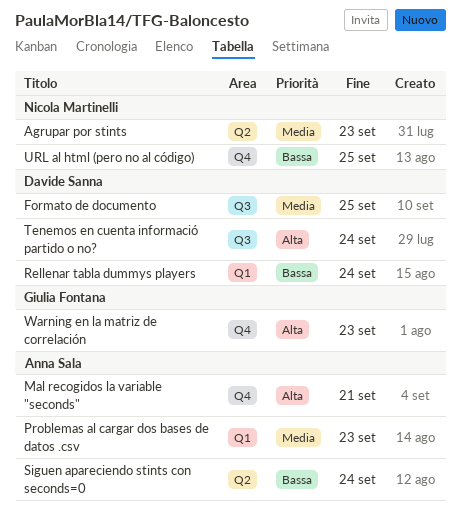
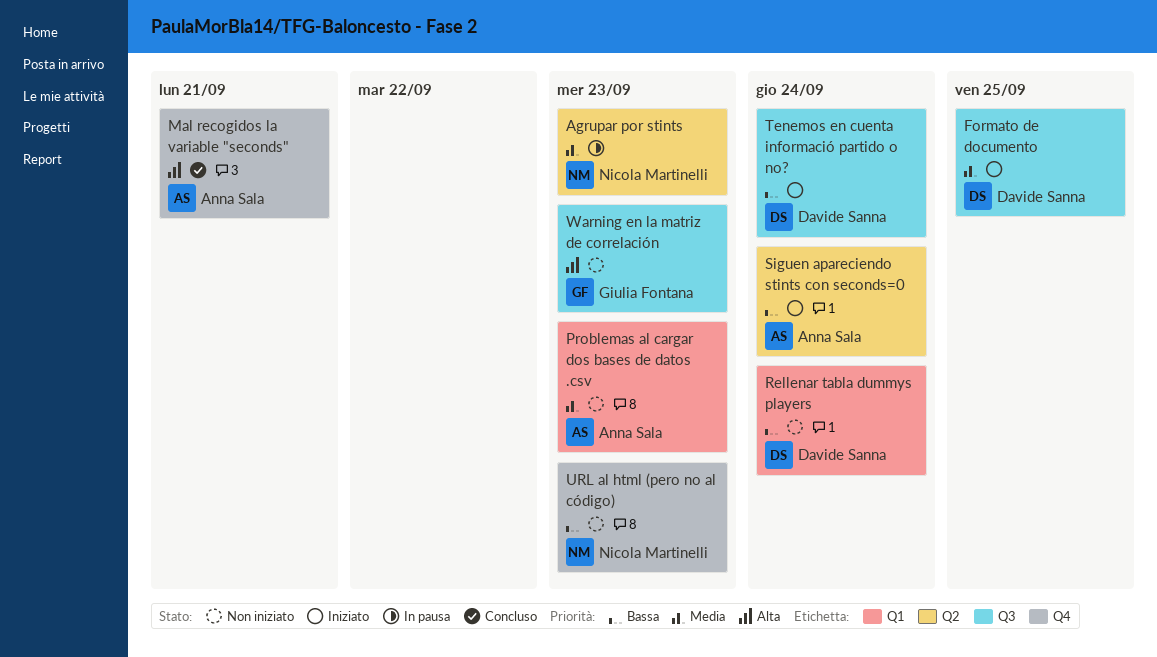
Tenemos en cuenta informació partido o no?, priority: Alta -> Bassa
URL al html (pero no al código), due: Sep 25 -> Sep 23
Warning en la matriz de correlación, label: Q4 -> Q3

